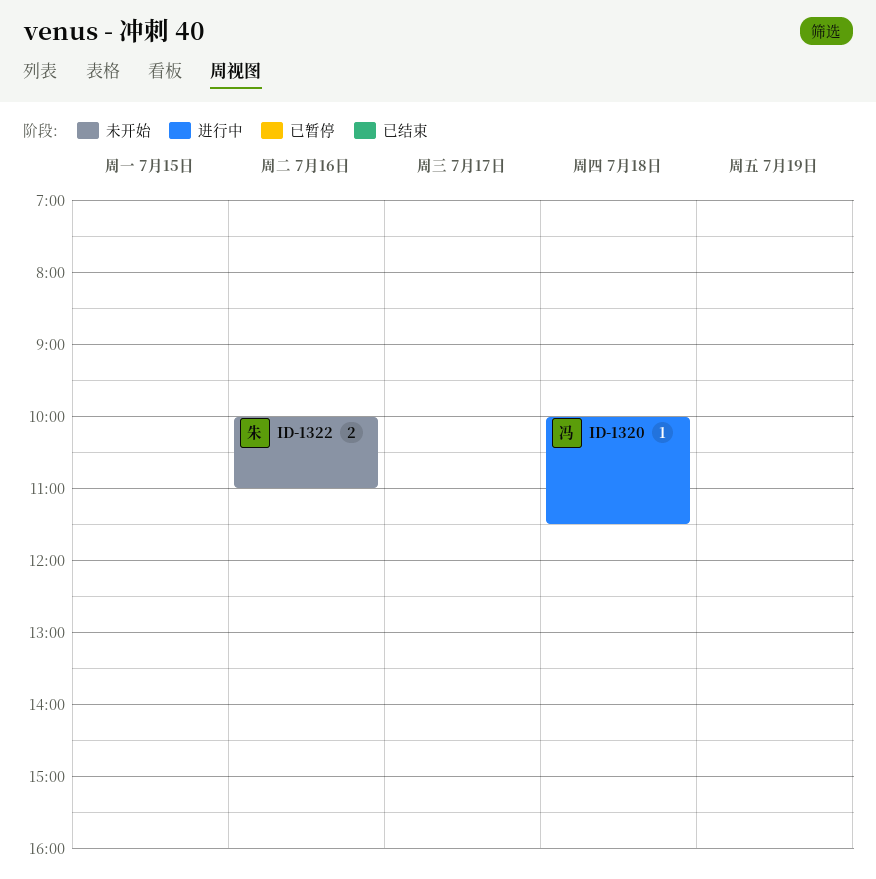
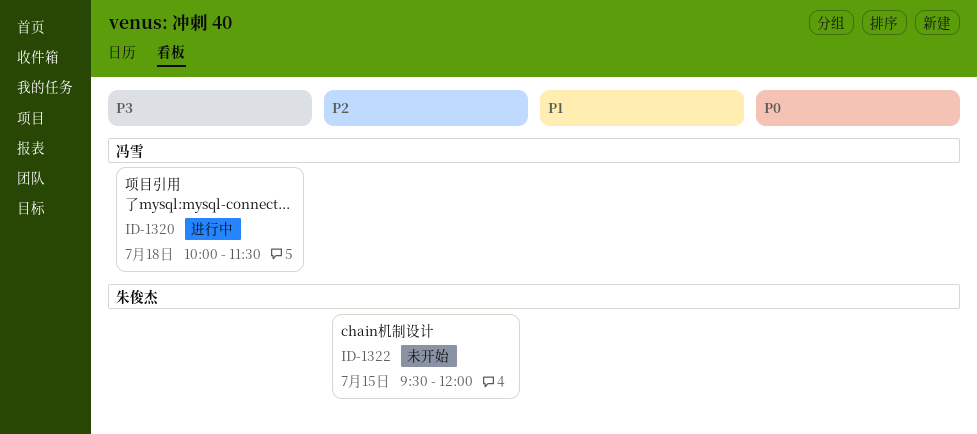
ID-1322, day: Jul 16 -> Jul 15
ID-1322, begins: 10:00 -> 09:30
ID-1322, ends: 11:00 -> 12:00

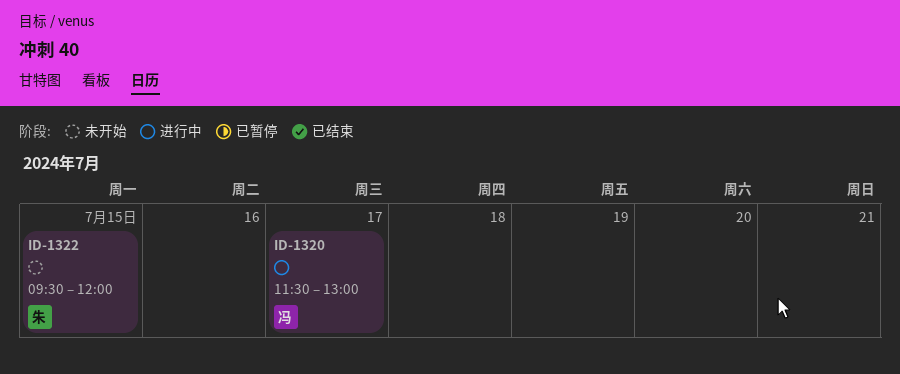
ID-1320, day: Jul 18 -> Jul 17
ID-1320, begins: 10:00 -> 11:30
ID-1320, ends: 11:30 -> 13:00

